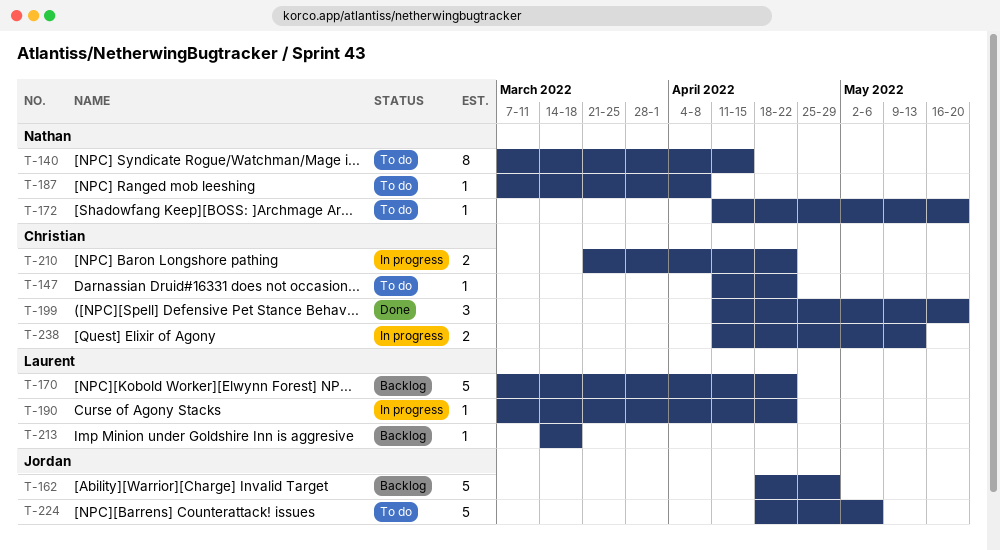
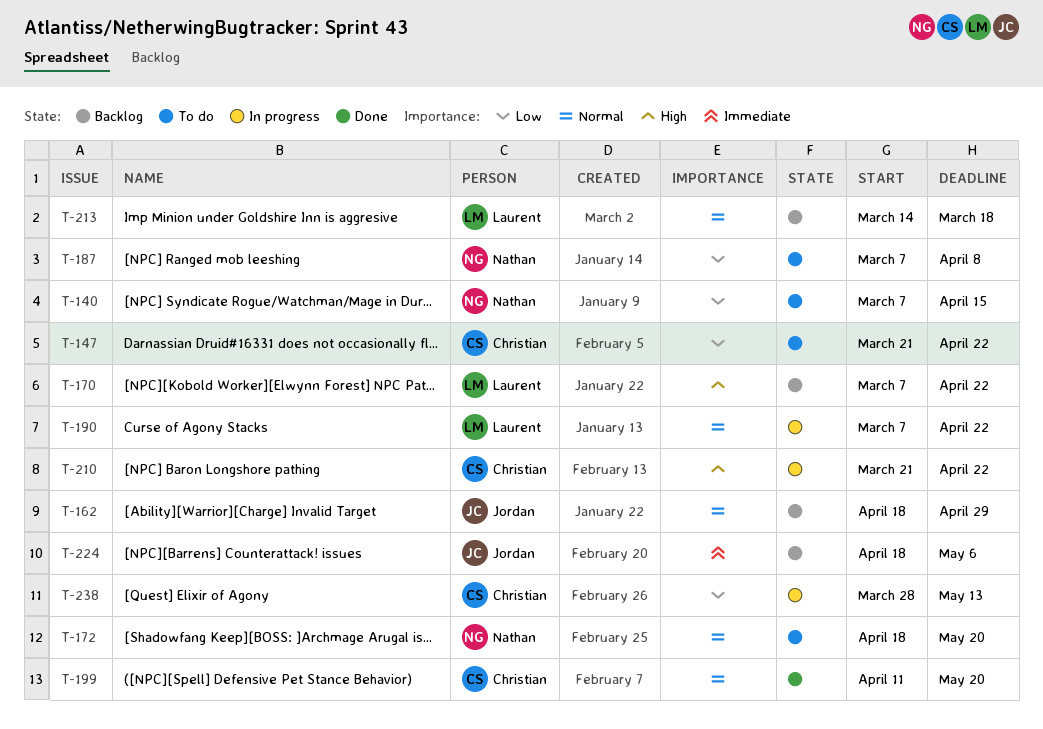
T-147, start: Apr 11 -> Mar 21
T-172, start: Apr 11 -> Apr 18
T-224, status: To do -> Backlog
T-238, start: Apr 11 -> Mar 28

